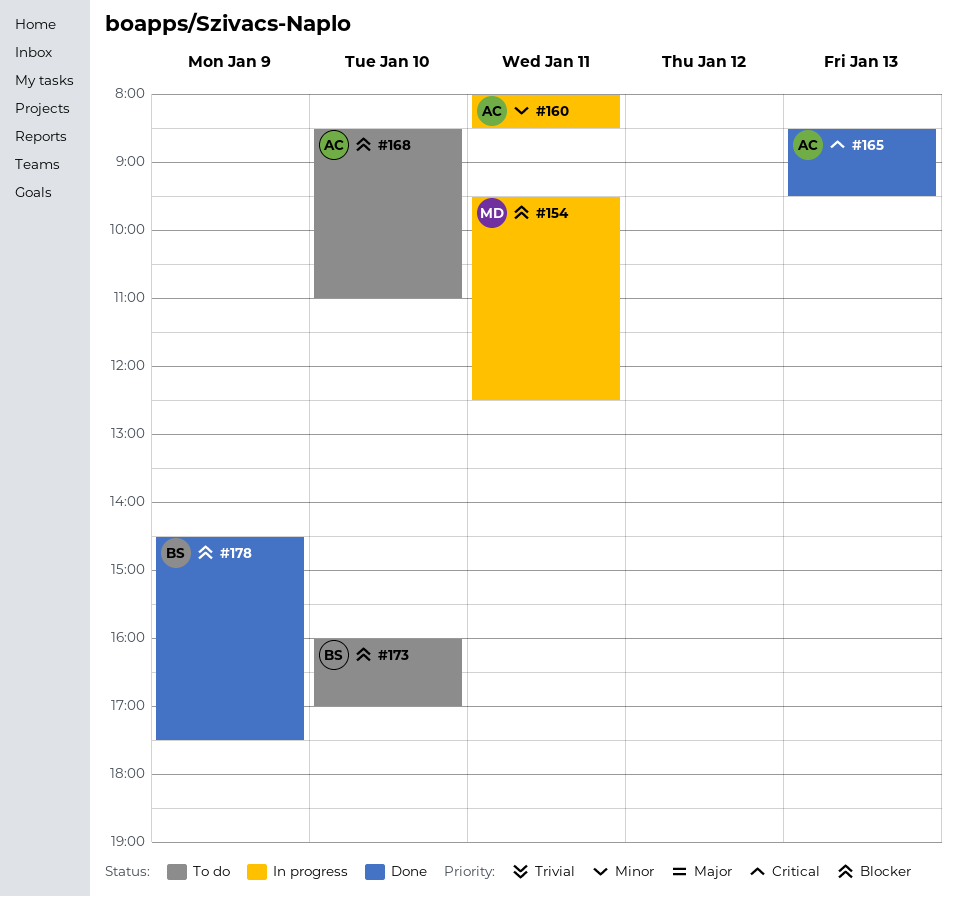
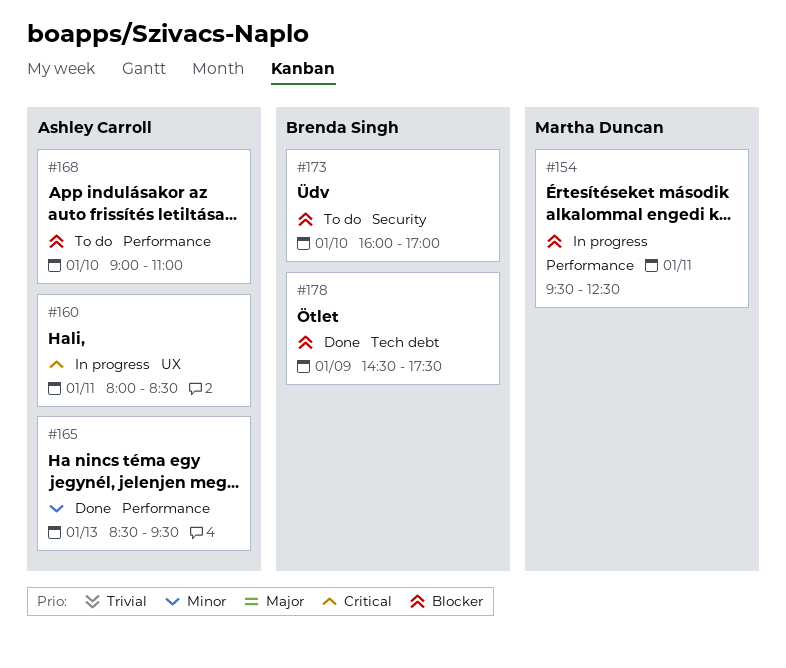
#160, priority: Minor -> Critical
#165, priority: Critical -> Minor
#168, begins: 08:30 -> 09:00

